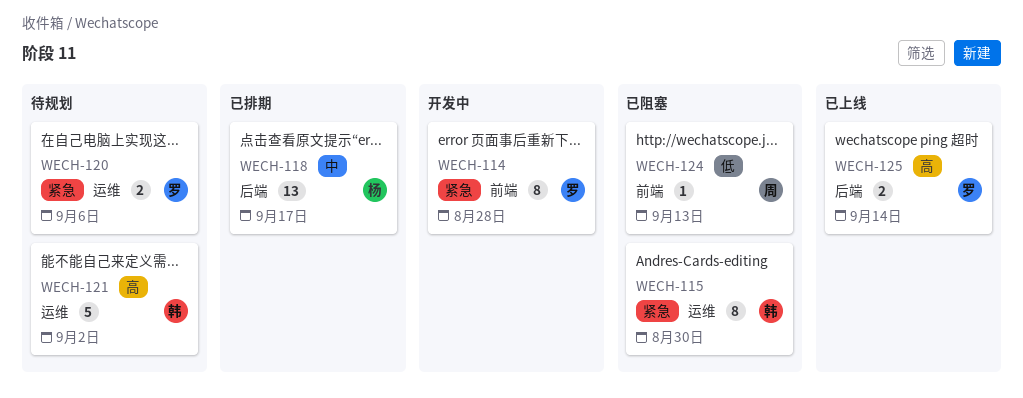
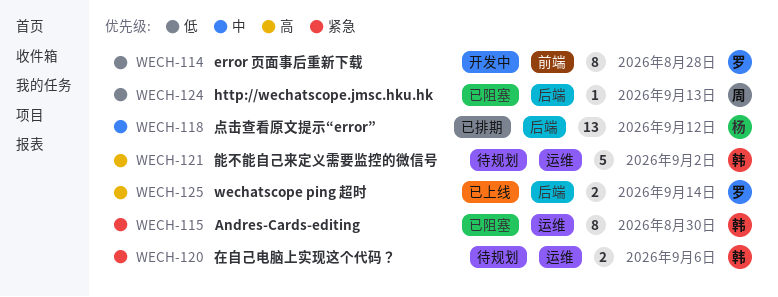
WECH-114, priority: 紧急 -> 低
WECH-118, due: Sep 17 -> Sep 12
WECH-120, owner: 罗 -> 韩
WECH-124, label: 前端 -> 后端

